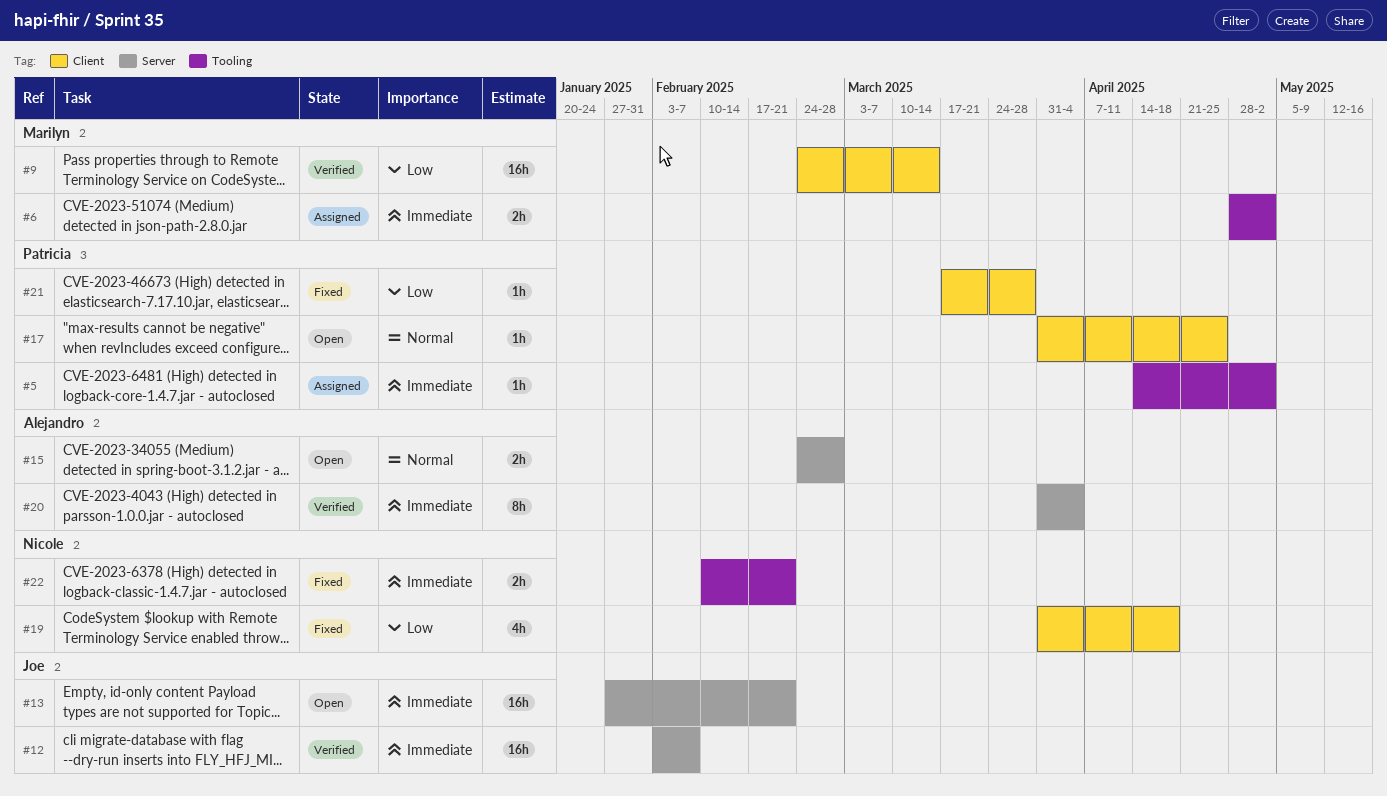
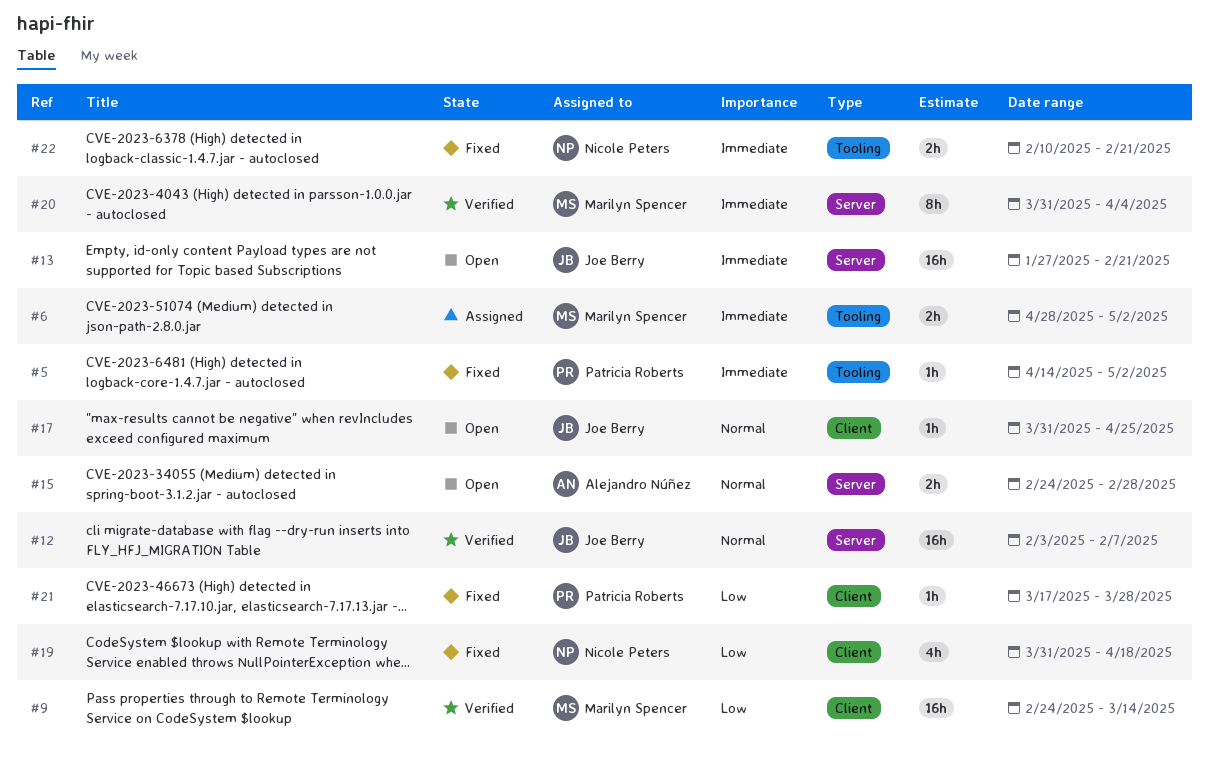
#5, status: Assigned -> Fixed
#12, priority: Immediate -> Normal
#17, owner: Patricia Roberts -> Joe Berry
#20, owner: Alejandro Núñez -> Marilyn Spencer

